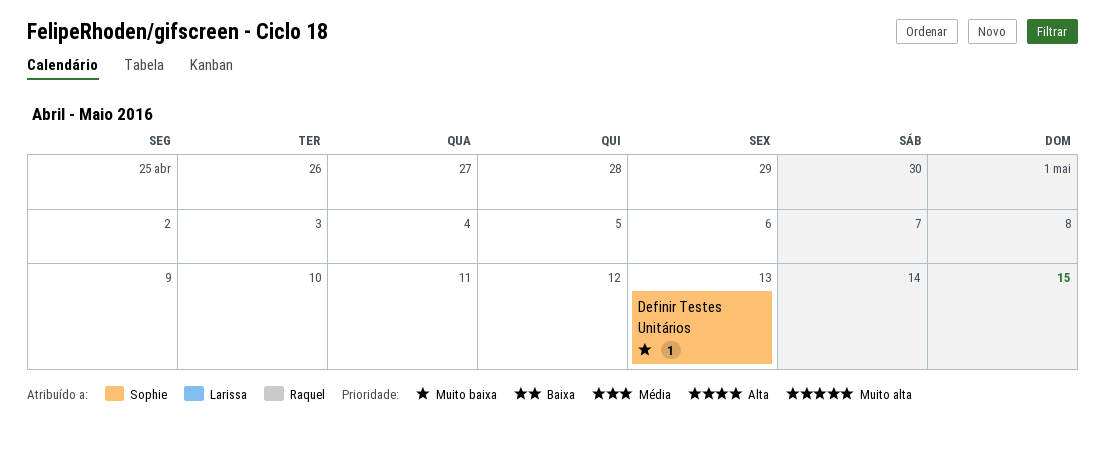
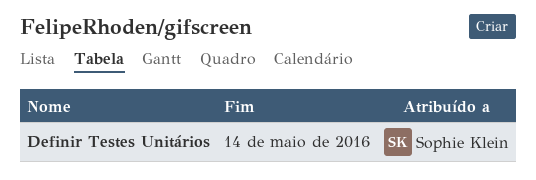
Definir Testes Unitários, due: May 13 -> May 14

